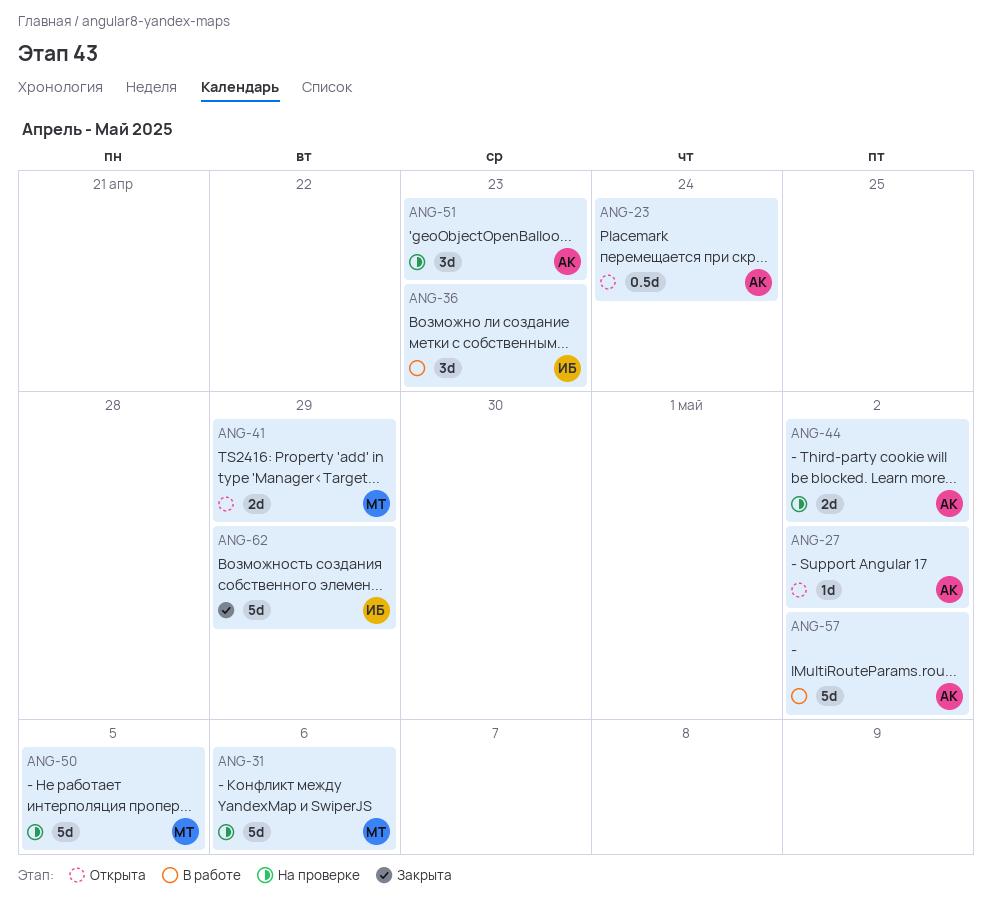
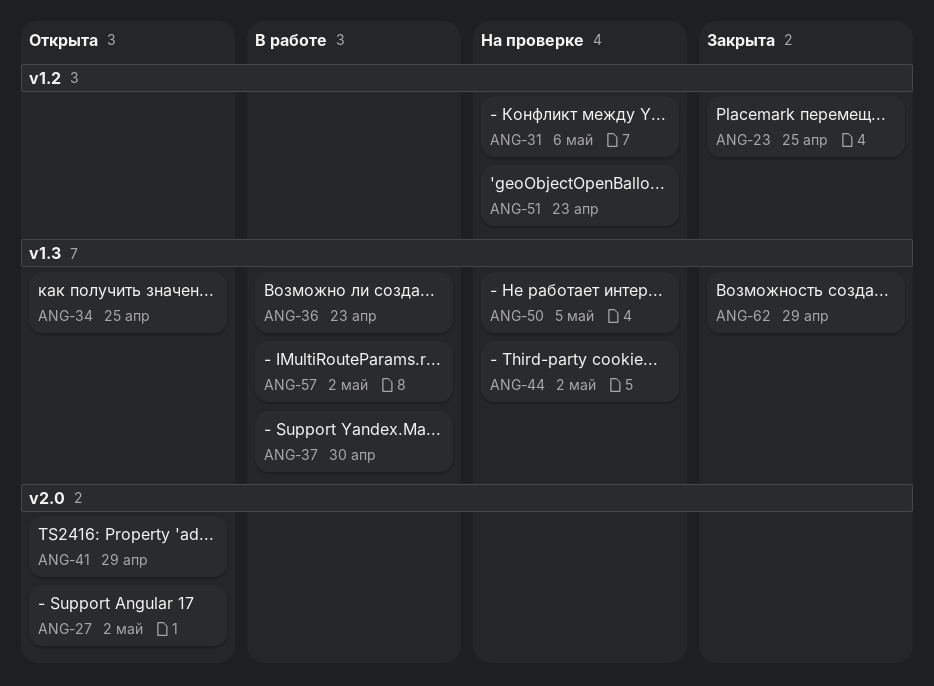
ANG-23, status: Открыта -> Закрыта
ANG-23, due: Apr 24 -> Apr 25
ANG-34: none -> present
ANG-37: none -> present

